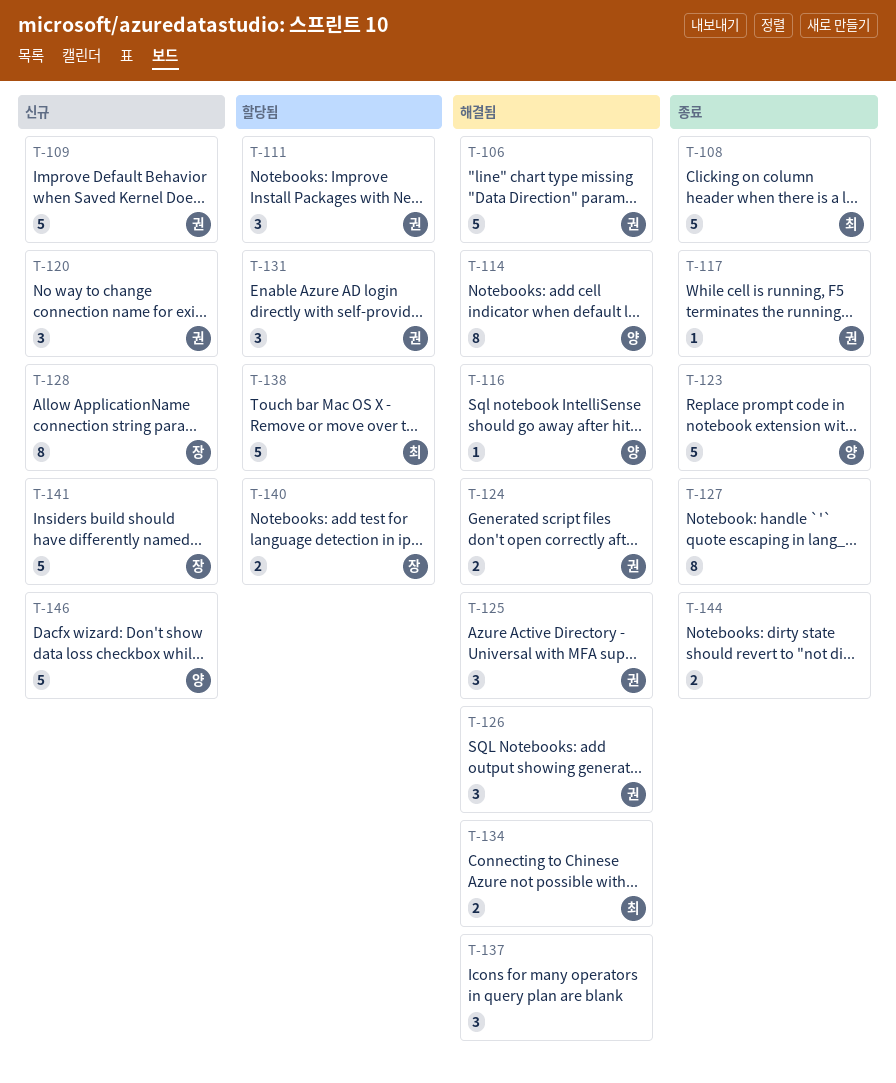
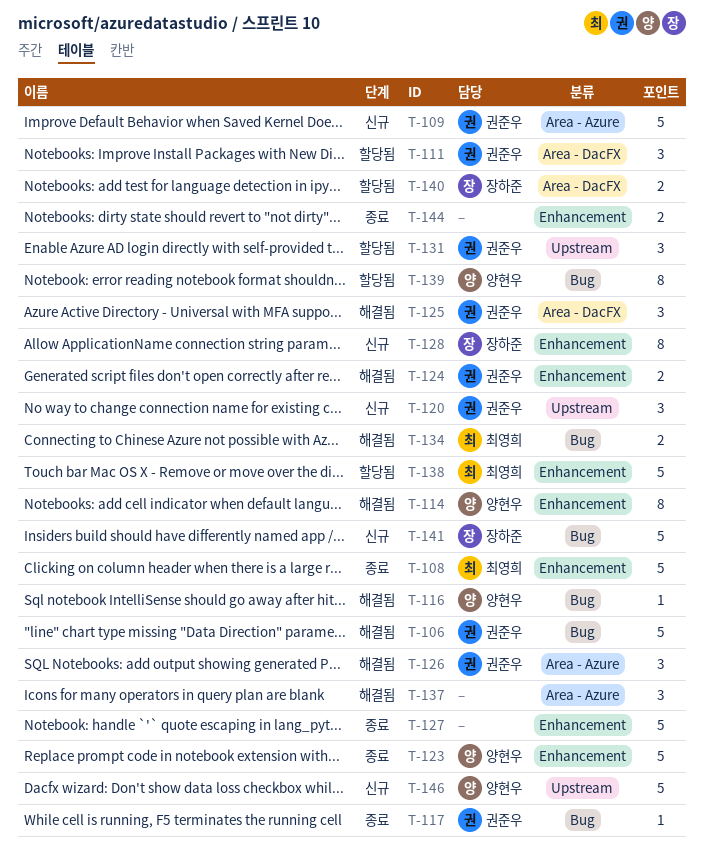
T-127, estimate: 8 -> 5
T-139: none -> present

